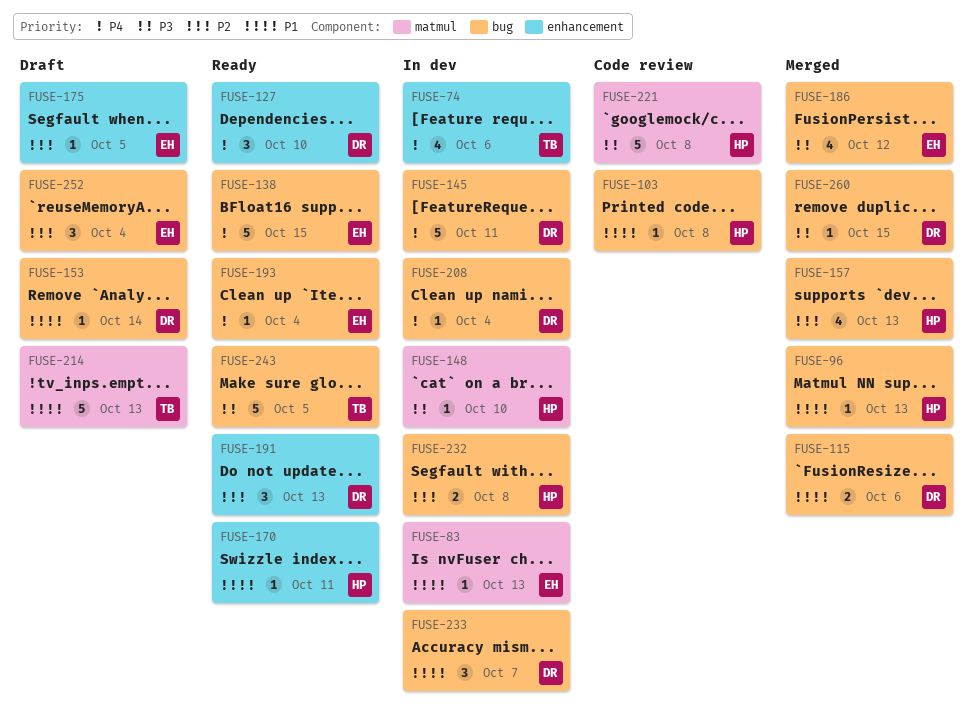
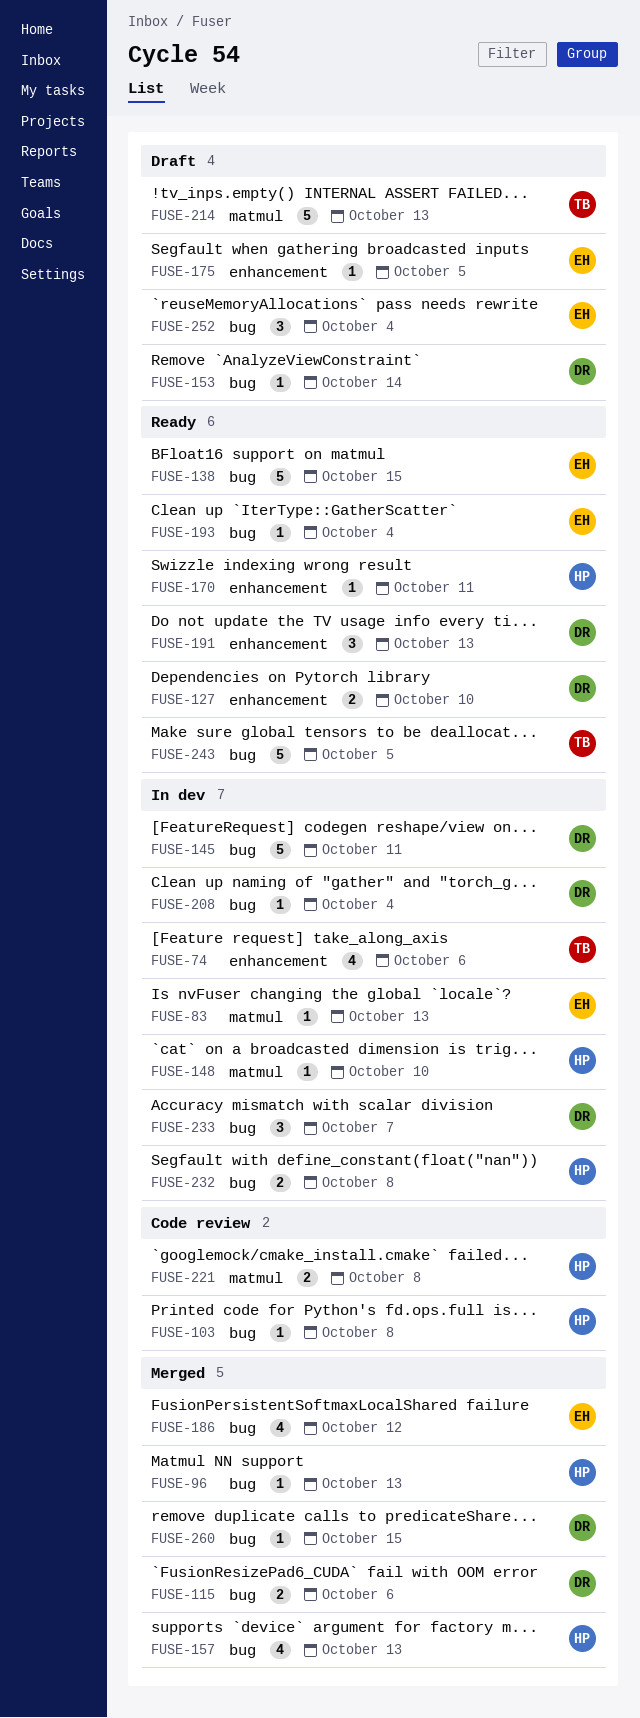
FUSE-127, estimate: 3 -> 2
FUSE-221, estimate: 5 -> 2

